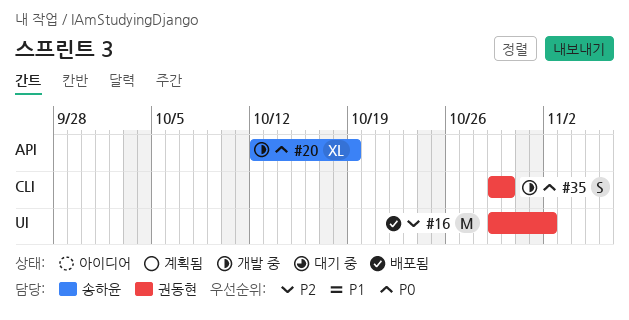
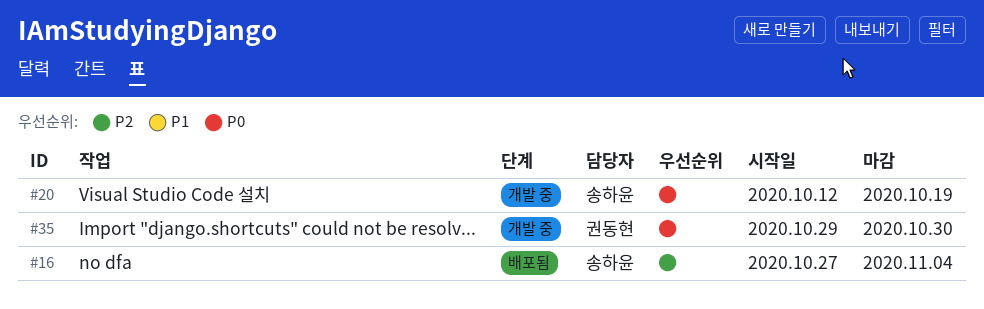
#16, owner: 권동현 -> 송하윤
#16, start: Oct 29 -> Oct 27
#16, due: Nov 2 -> Nov 4

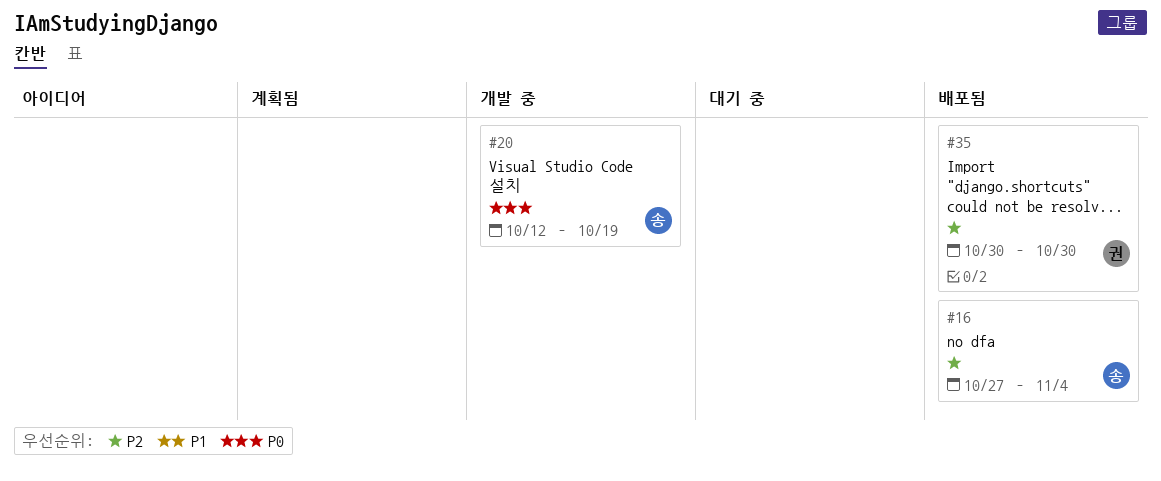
#35, status: 개발 중 -> 배포됨
#35, priority: P0 -> P2
#35, start: Oct 29 -> Oct 30

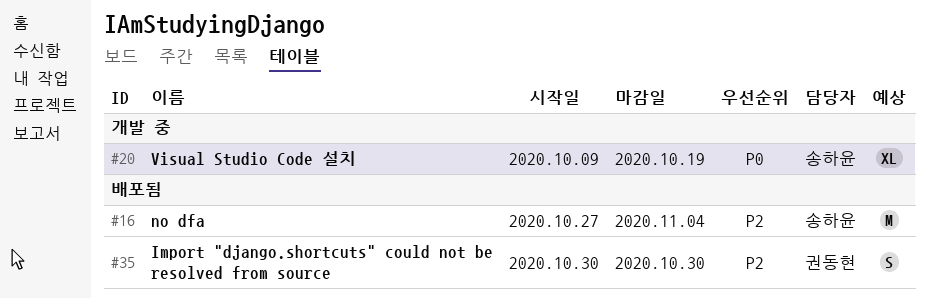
#20, start: Oct 12 -> Oct 9

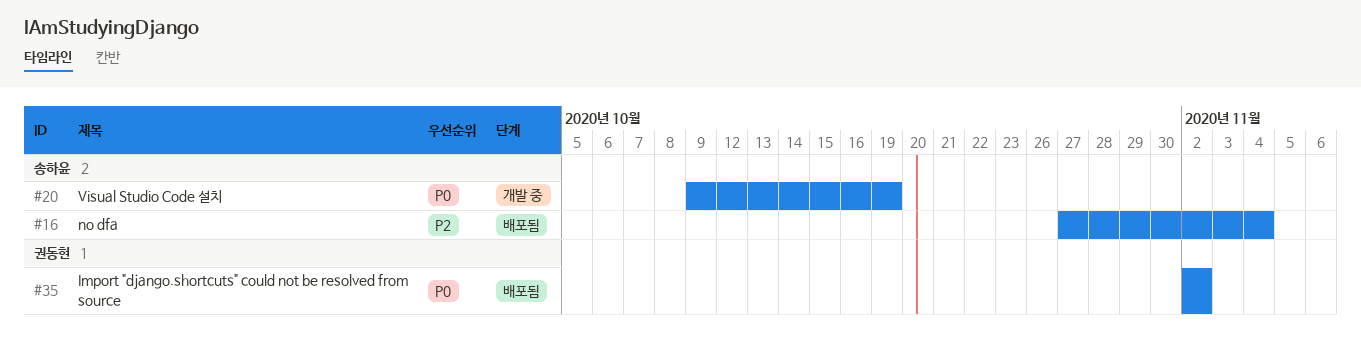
#35, priority: P2 -> P0
#35, start: Oct 30 -> Nov 2
#35, due: Oct 30 -> Nov 2

